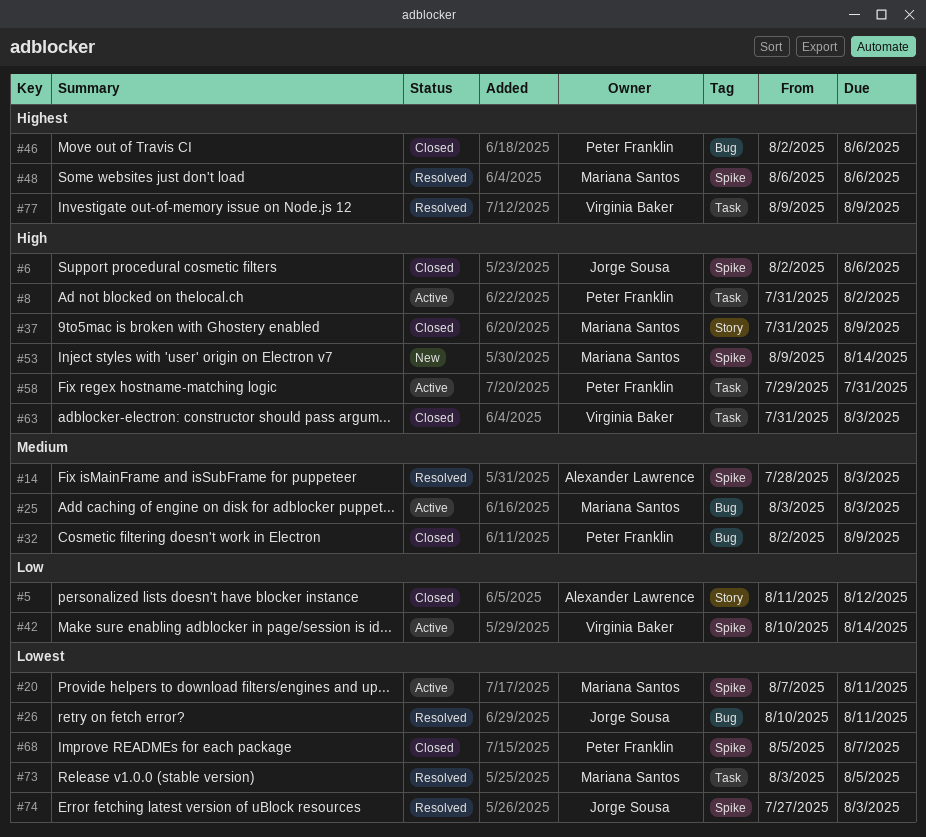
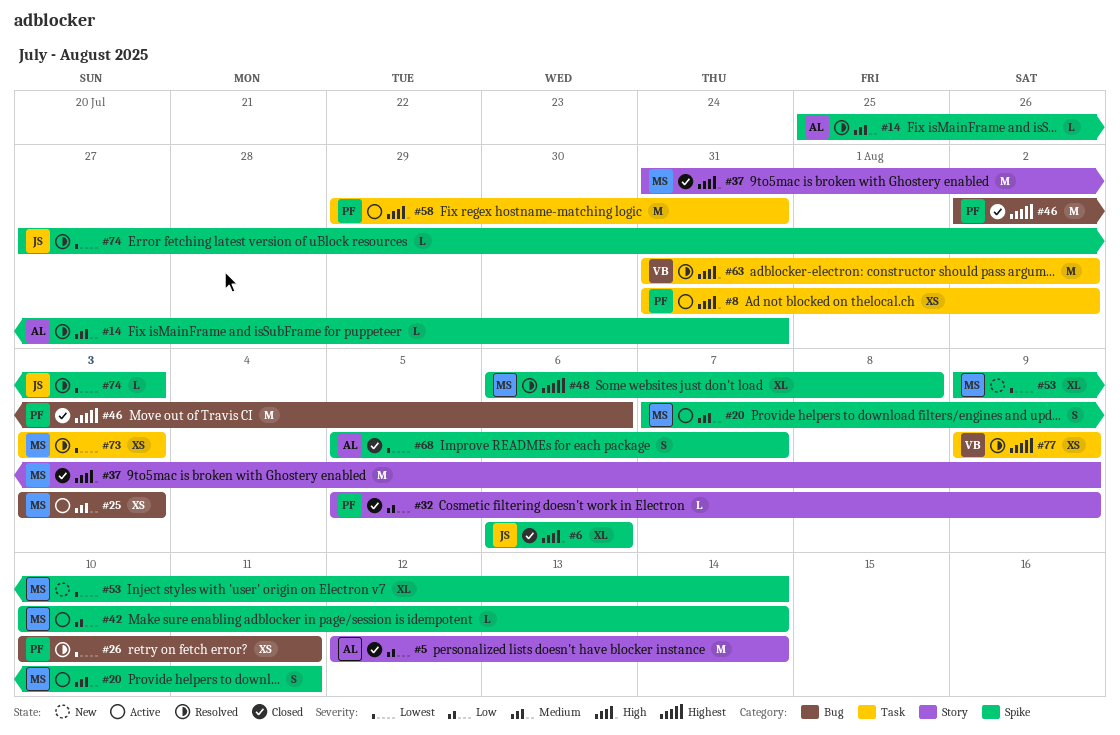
#5, start: Aug 11 -> Aug 12
#5, due: Aug 12 -> Aug 14
#6, start: Aug 2 -> Aug 6
#14, start: Jul 28 -> Jul 25
#14, due: Aug 3 -> Jul 31
#20, priority: Lowest -> Medium
#26, owner: Jorge Sousa -> Peter Franklin
#32, priority: Medium -> Low
#32, label: Bug -> Story
#32, start: Aug 2 -> Aug 5
#42, owner: Virginia Baker -> Mariana Santos
#48, due: Aug 6 -> Aug 8
#53, priority: High -> Lowest
#63, status: Closed -> Resolved
#63, due: Aug 3 -> Aug 2
#68, owner: Peter Franklin -> Alexander Lawrence
#73, due: Aug 5 -> Aug 3

